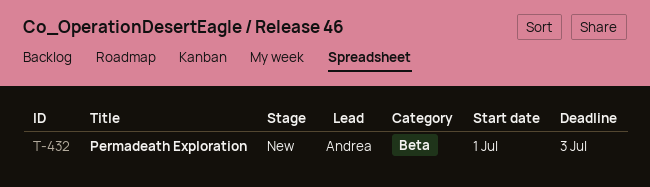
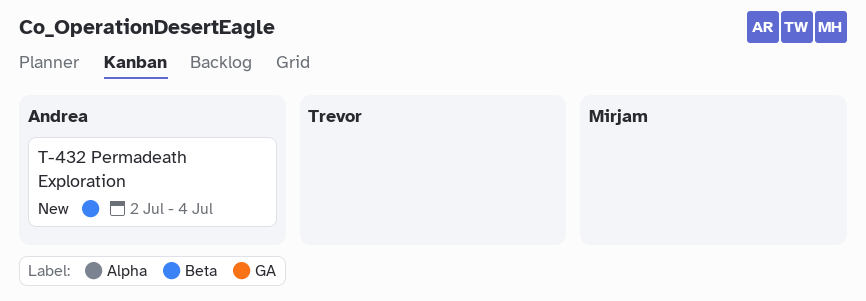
T-432, start: Jul 1 -> Jul 2
T-432, due: Jul 3 -> Jul 4

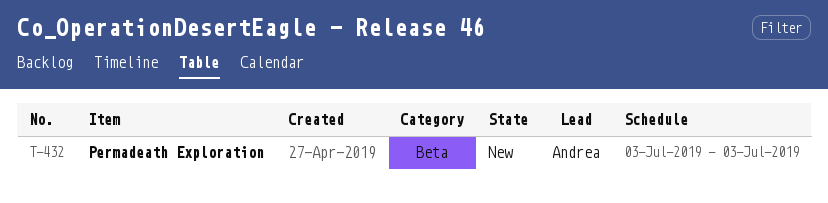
T-432, start: Jul 2 -> Jul 3
T-432, due: Jul 4 -> Jul 3

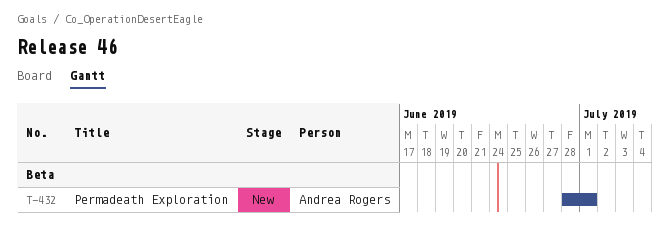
T-432, start: Jul 3 -> Jun 28
T-432, due: Jul 3 -> Jul 1

